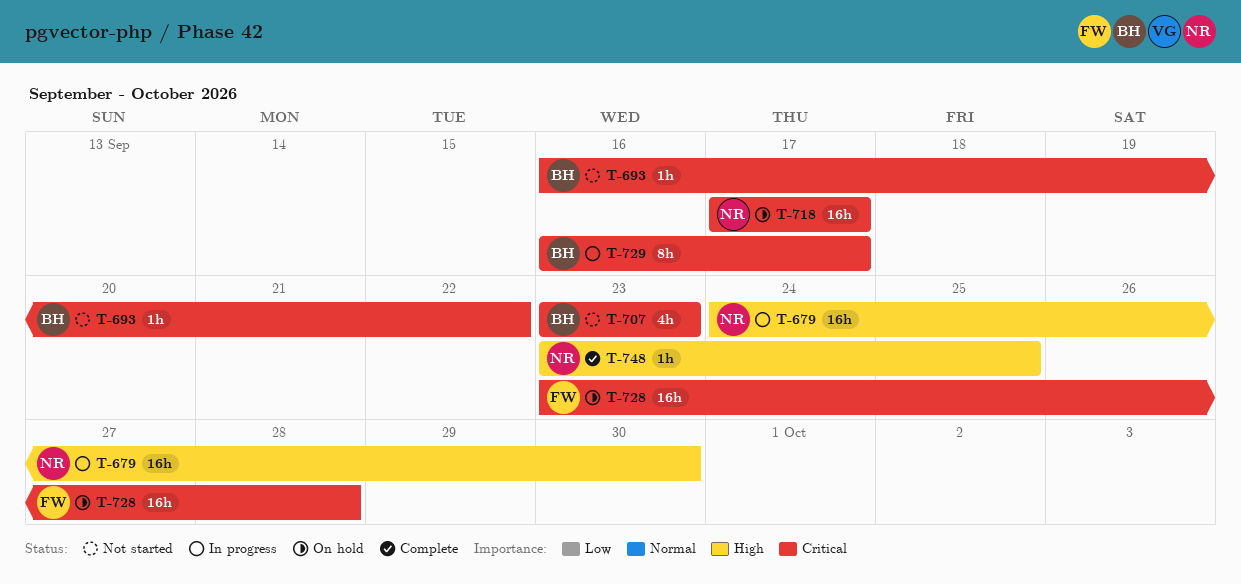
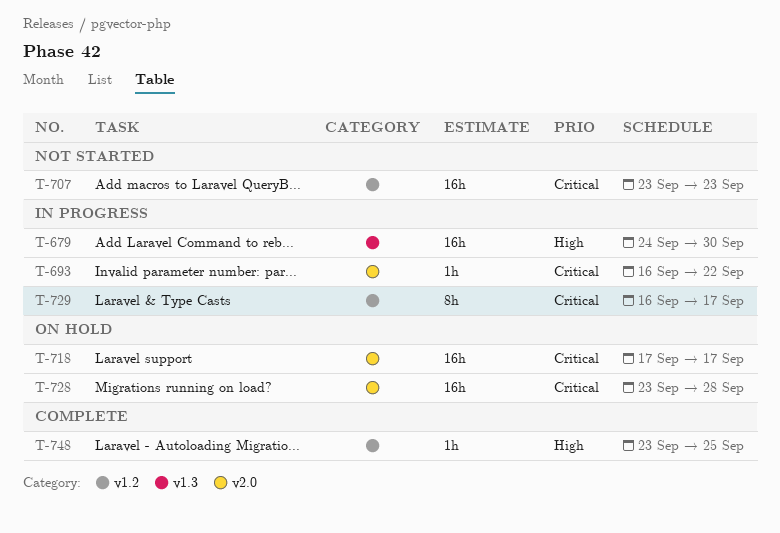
T-693, status: Not started -> In progress
T-707, estimate: 4h -> 16h

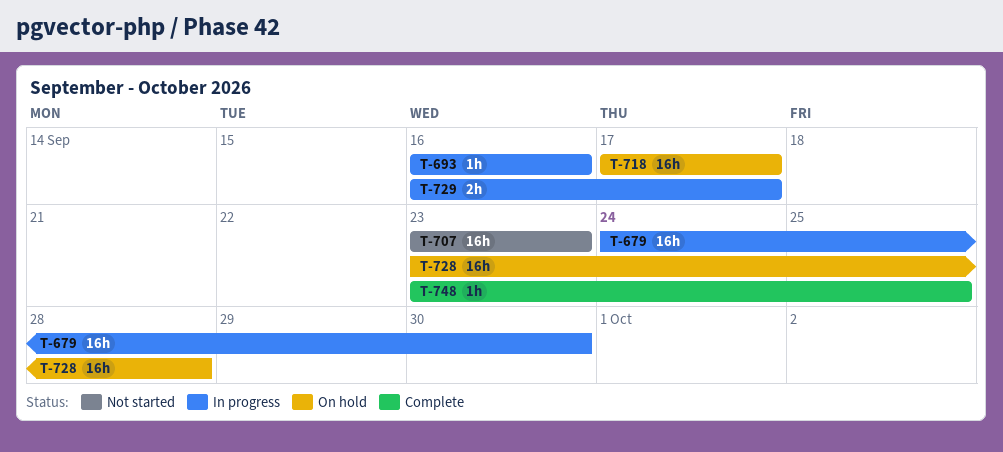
T-693, due: Sep 22 -> Sep 16
T-729, estimate: 8h -> 2h

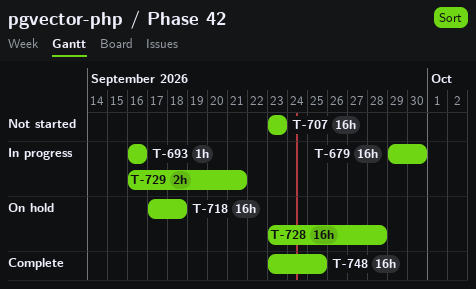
T-679, start: Sep 24 -> Sep 29
T-718, due: Sep 17 -> Sep 18
T-729, due: Sep 17 -> Sep 21
T-748, estimate: 1h -> 16h

